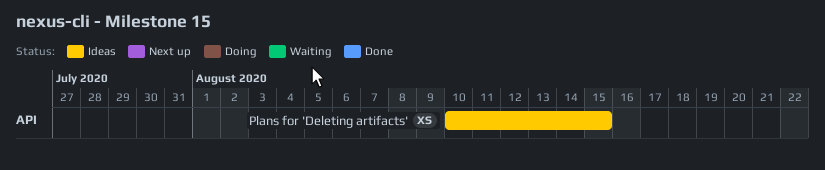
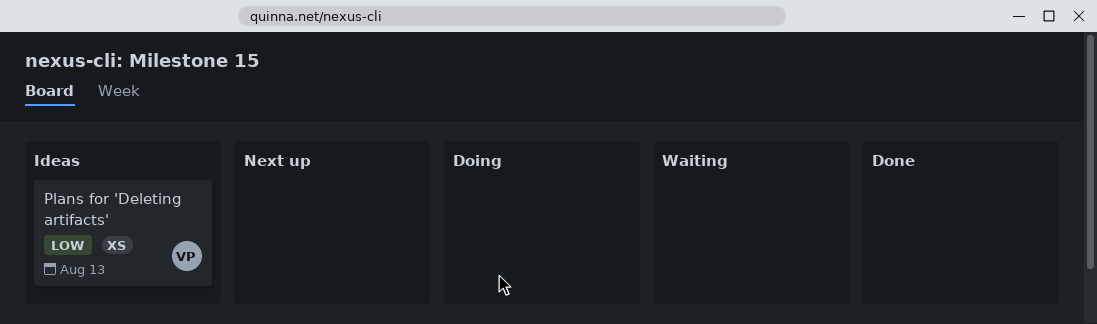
Plans for 'Deleting artifacts', due: Aug 15 -> Aug 13

